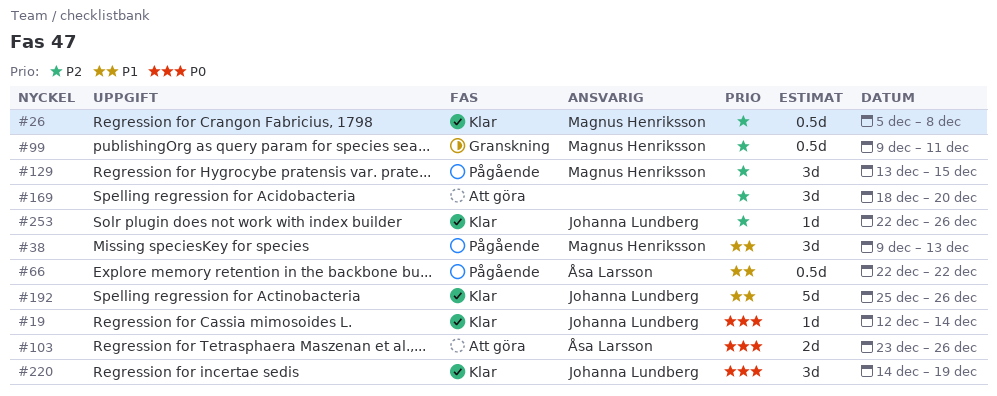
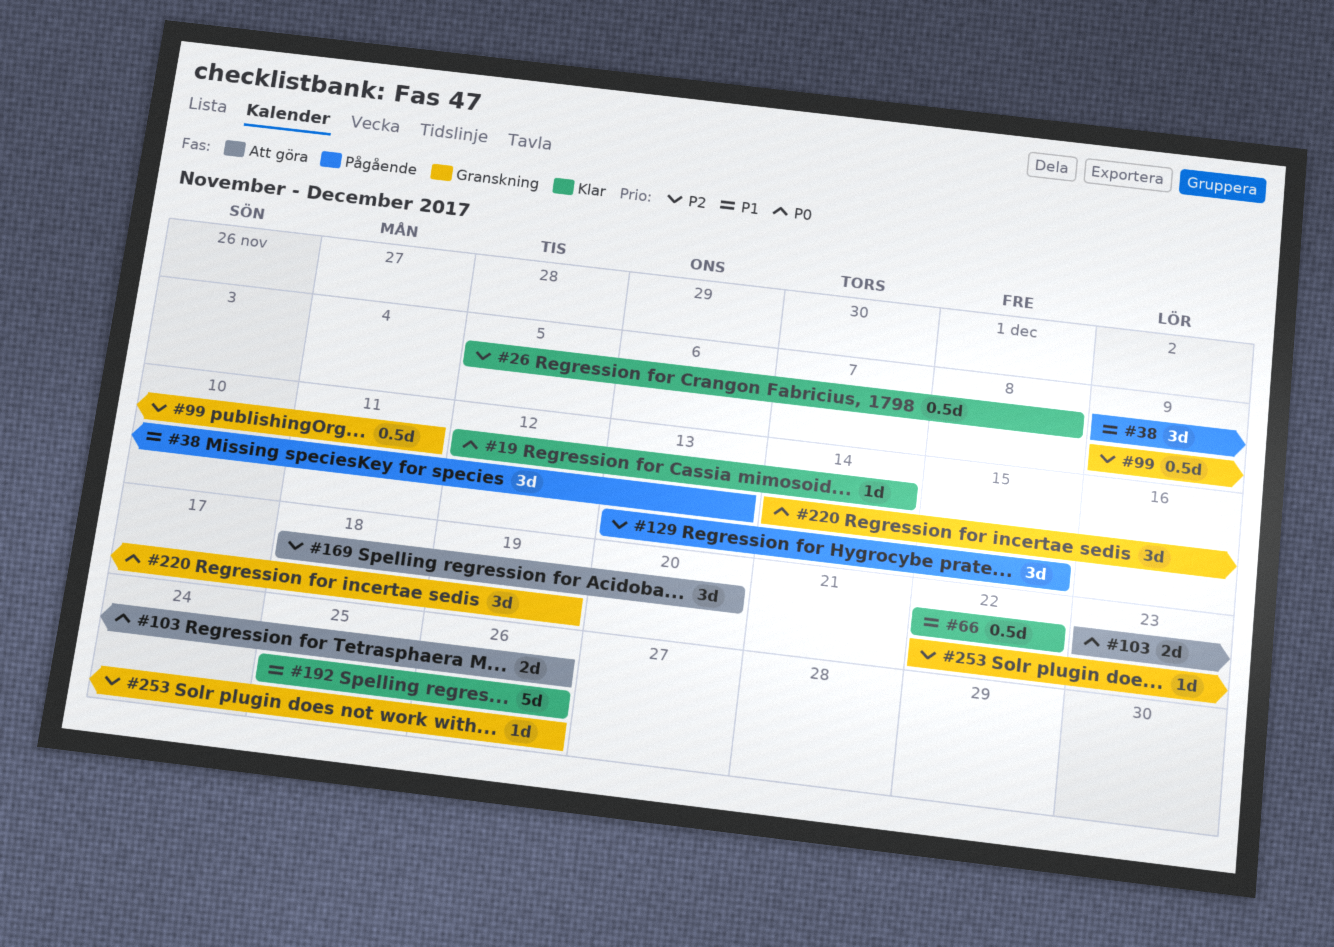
#66, status: Pågående -> Klar
#220, status: Klar -> Granskning
#253, status: Klar -> Granskning

